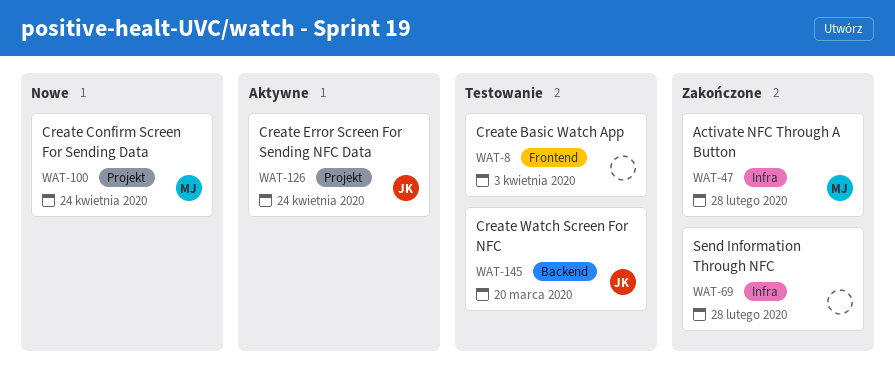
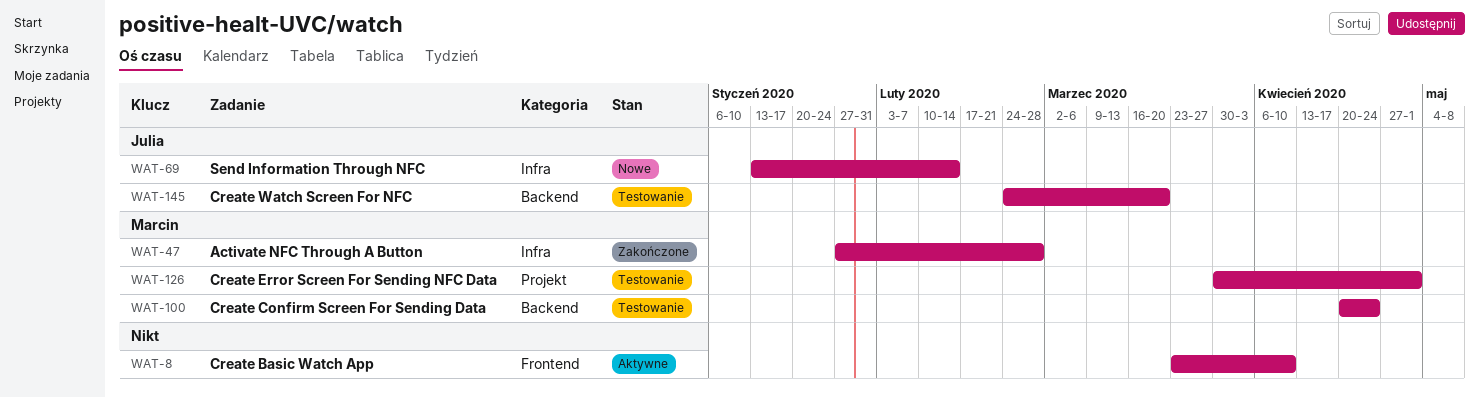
WAT-8, status: Testowanie -> Aktywne
WAT-8, due: Apr 3 -> Apr 10
WAT-69, status: Zakończone -> Nowe
WAT-69, owner: none -> Julia
WAT-69, due: Feb 28 -> Feb 14
WAT-100, status: Nowe -> Testowanie
WAT-100, label: Projekt -> Backend
WAT-126, status: Aktywne -> Testowanie
WAT-126, owner: Julia -> Marcin
WAT-126, due: Apr 24 -> May 1

